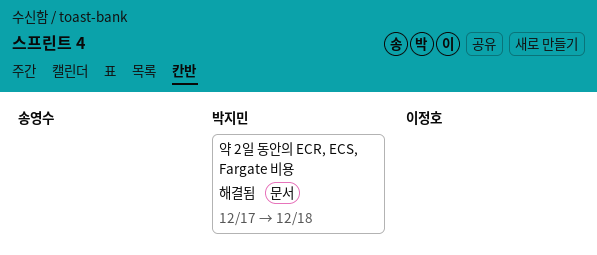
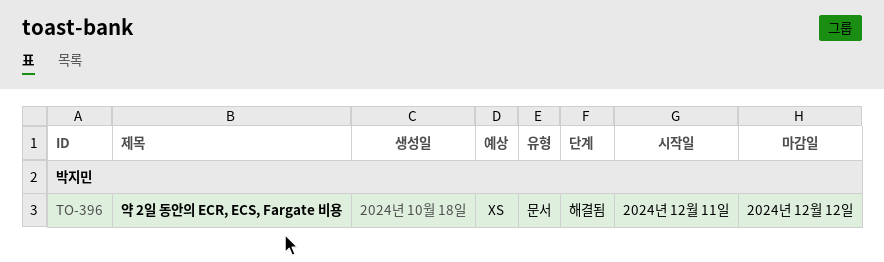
약 2일 동안의 ECR, ECS, Fargate 비용, start: Dec 17 -> Dec 11
약 2일 동안의 ECR, ECS, Fargate 비용, due: Dec 18 -> Dec 12

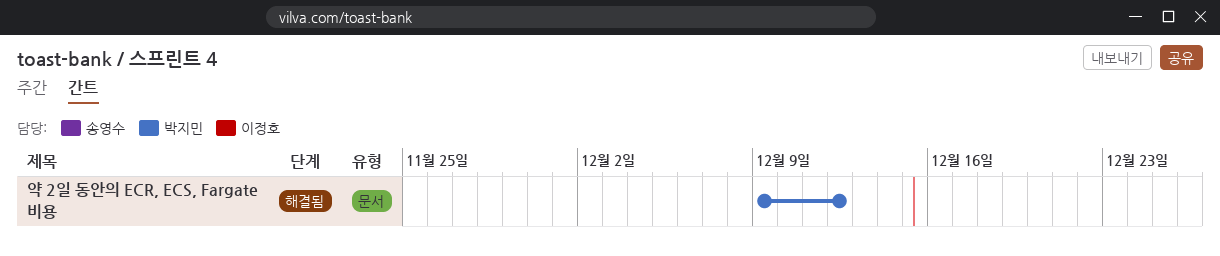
약 2일 동안의 ECR, ECS, Fargate 비용, start: Dec 11 -> Dec 9

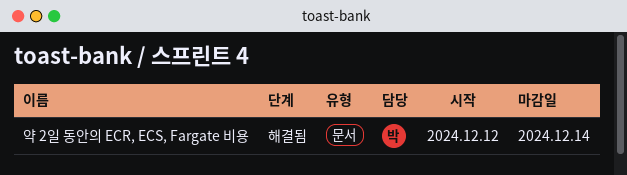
약 2일 동안의 ECR, ECS, Fargate 비용, start: Dec 9 -> Dec 12
약 2일 동안의 ECR, ECS, Fargate 비용, due: Dec 12 -> Dec 14

